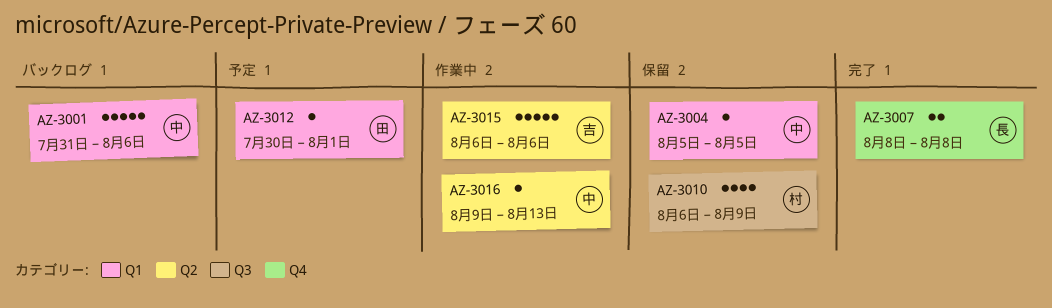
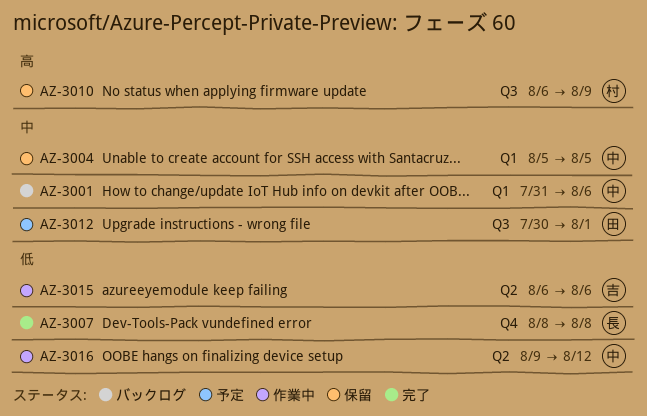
AZ-3012, label: Q1 -> Q3
AZ-3016, due: Aug 13 -> Aug 12

